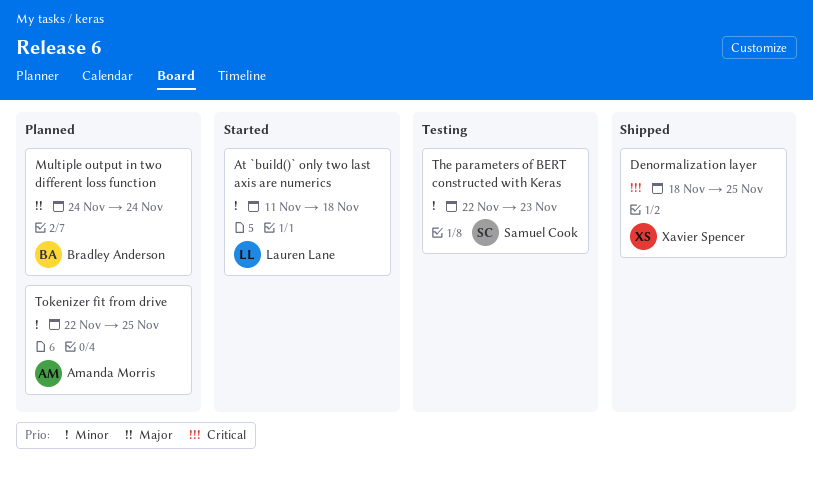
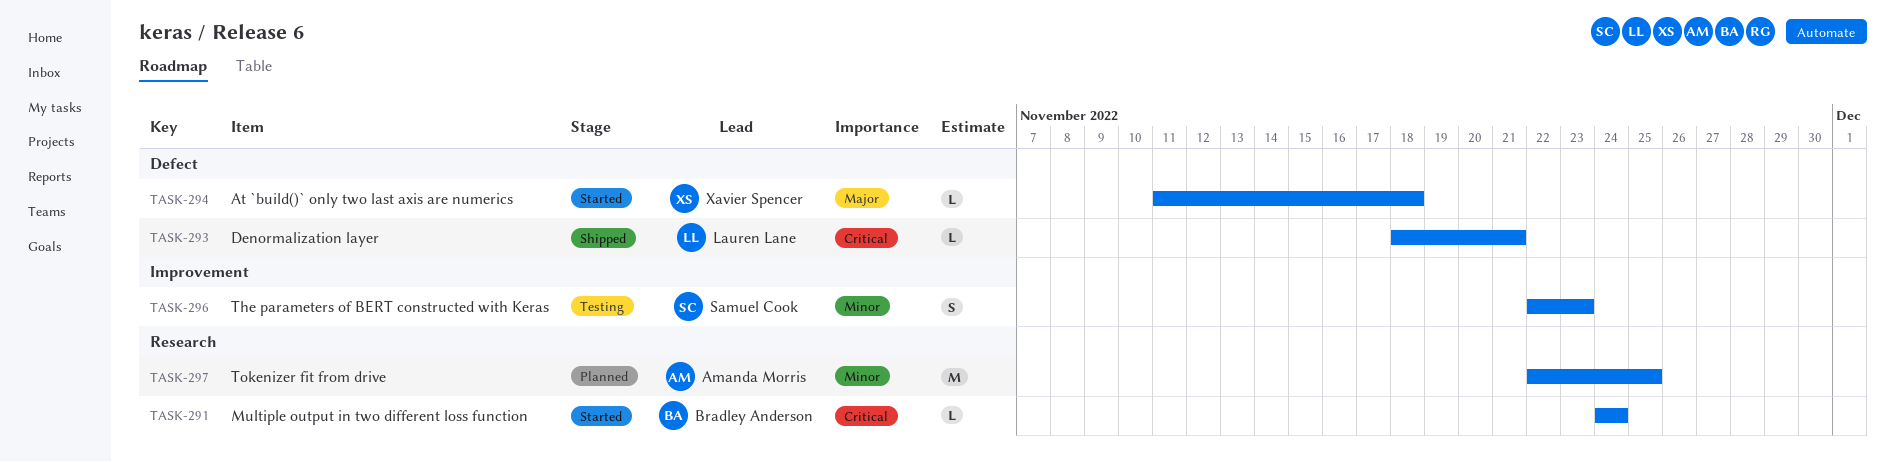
At `build()` only two last axis are numerics, owner: Lauren Lane -> Xavier Spencer
At `build()` only two last axis are numerics, priority: Minor -> Major
Denormalization layer, owner: Xavier Spencer -> Lauren Lane
Denormalization layer, due: Nov 25 -> Nov 21
Multiple output in two different loss function, status: Planned -> Started
Multiple output in two different loss function, priority: Major -> Critical

